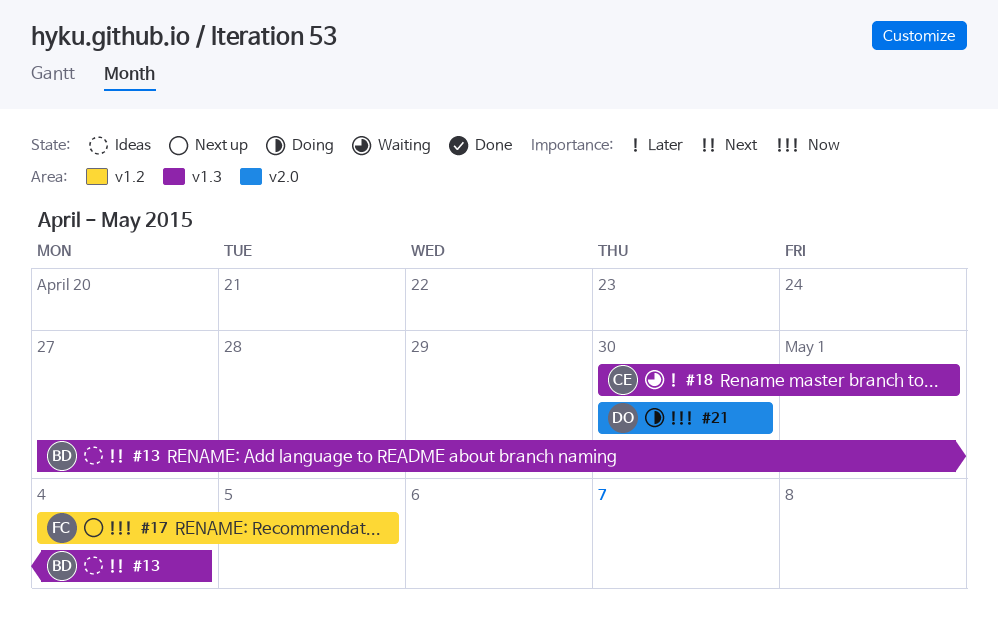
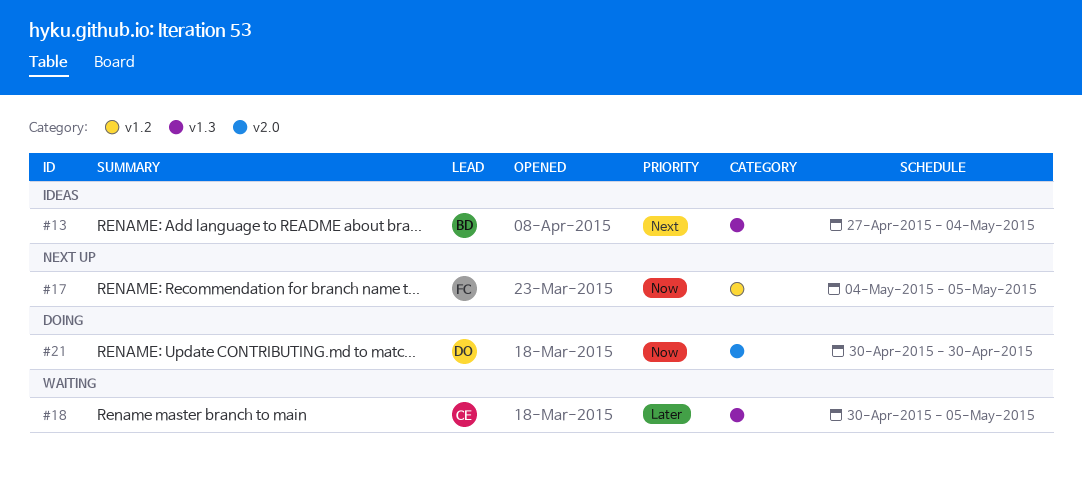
#18, due: May 1 -> May 5

